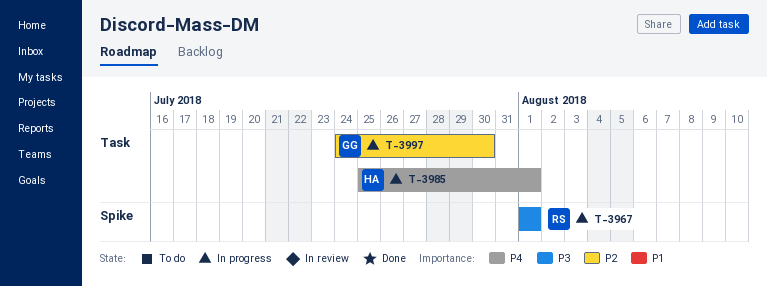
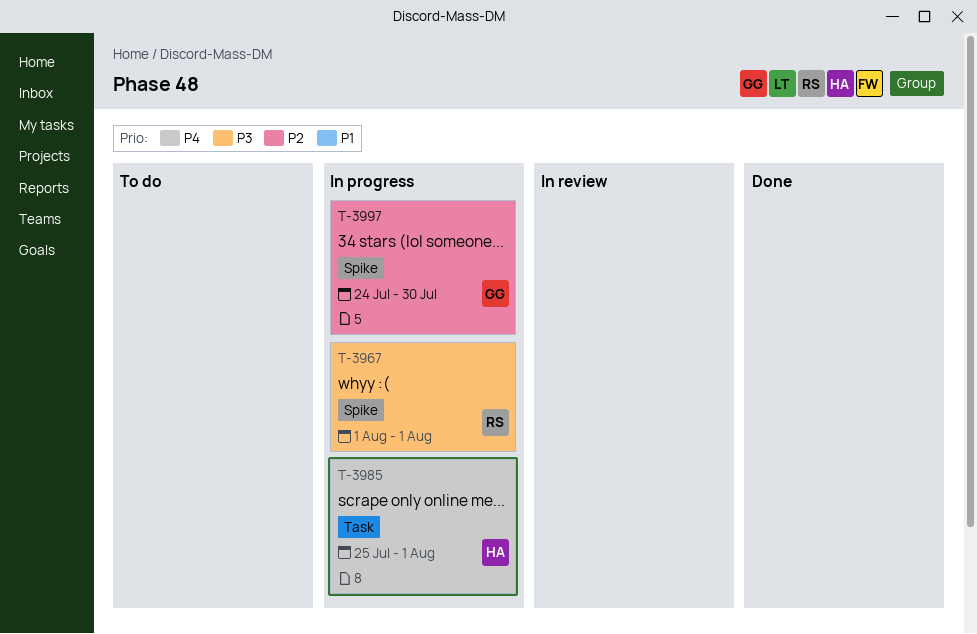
T-3997, label: Task -> Spike

